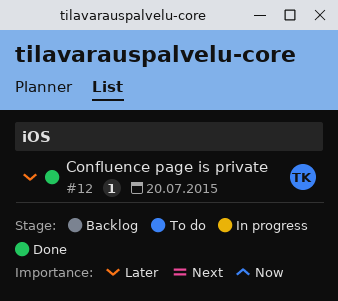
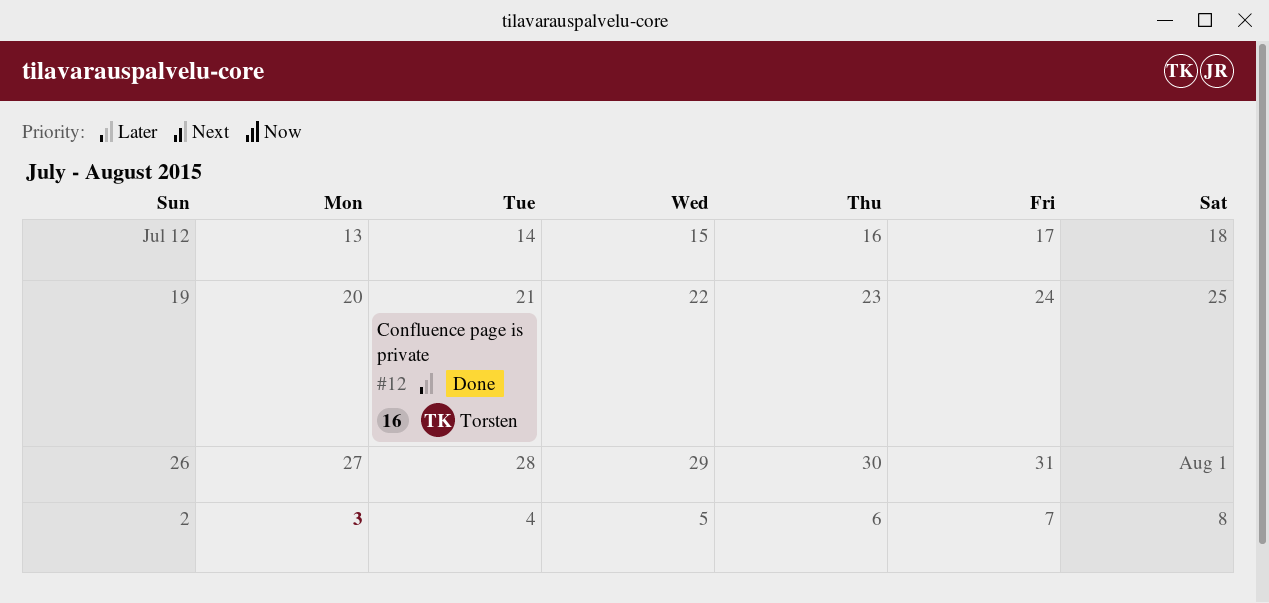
#12, estimate: 1 -> 16
#12, due: Jul 20 -> Jul 21

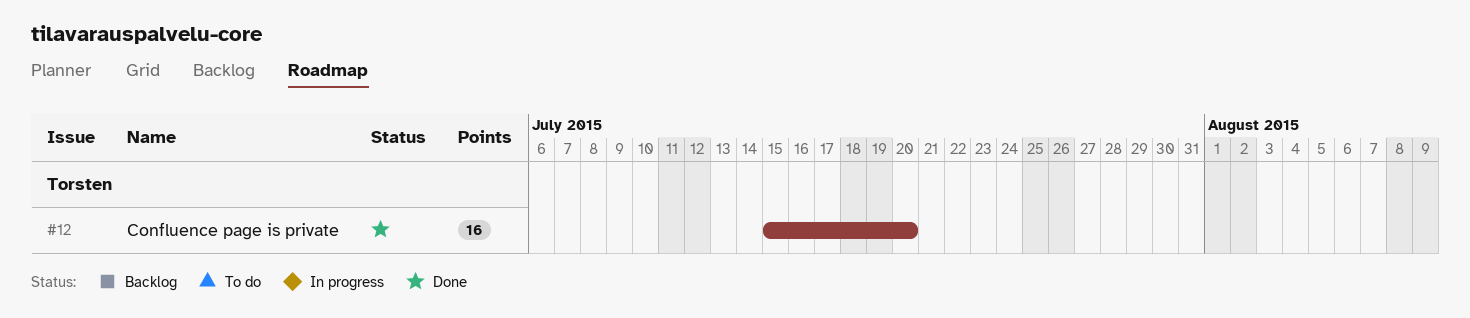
#12, due: Jul 21 -> Jul 20

